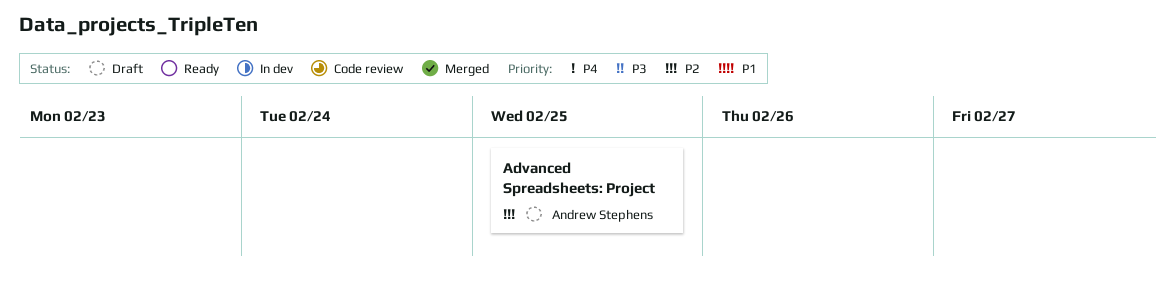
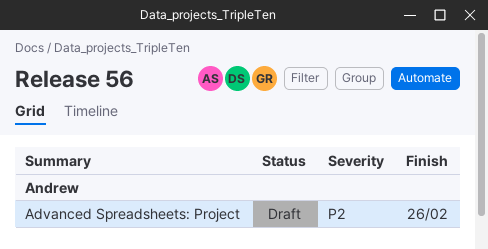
Advanced Spreadsheets: Project, due: Feb 25 -> Feb 26

